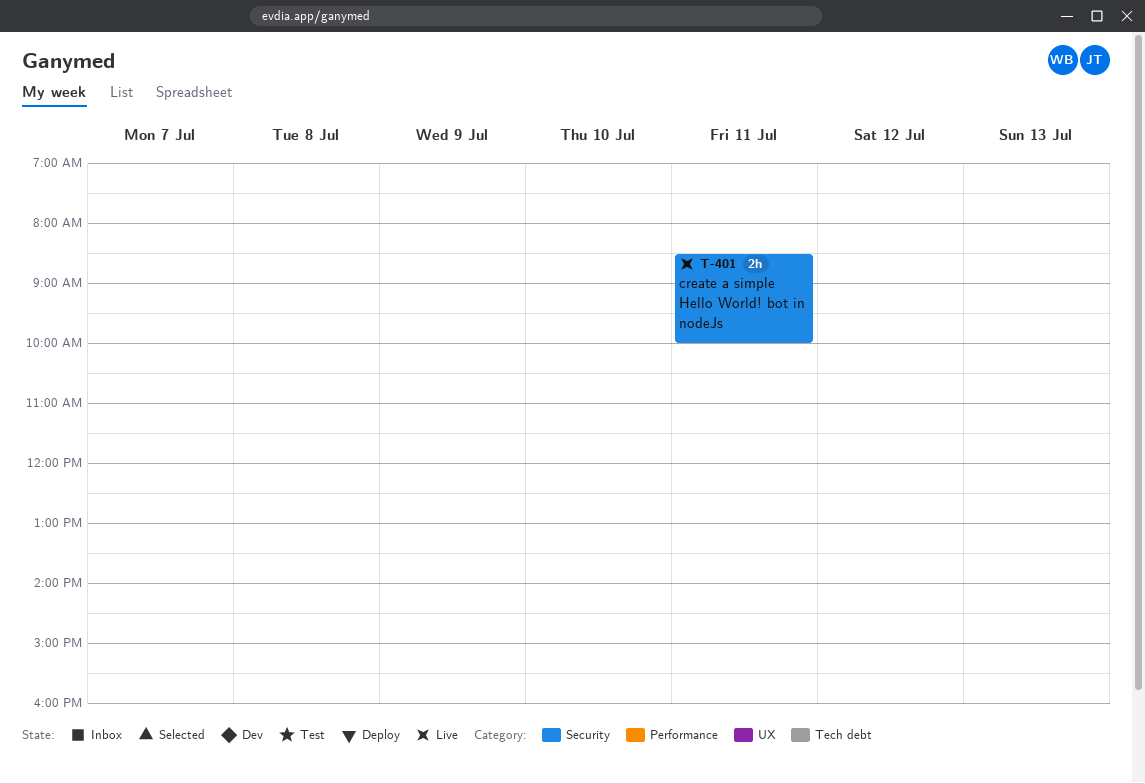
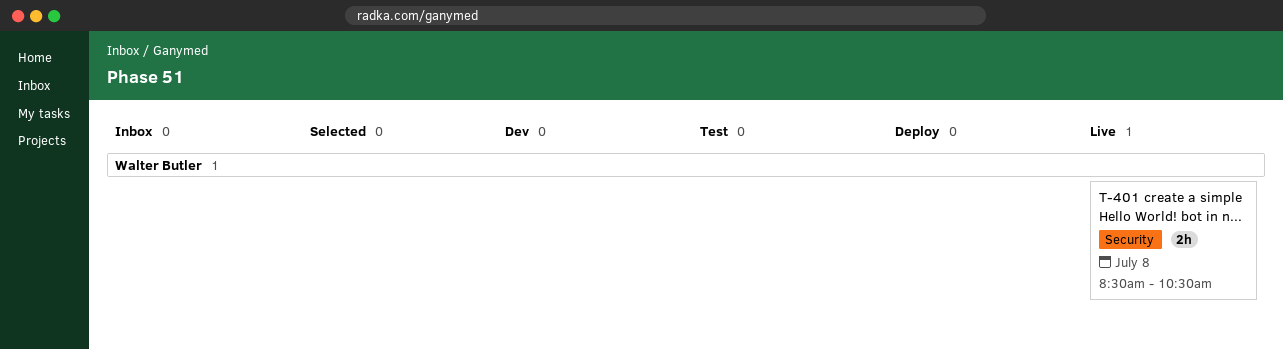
T-401, day: Jul 11 -> Jul 8
T-401, ends: 10:00 -> 10:30

